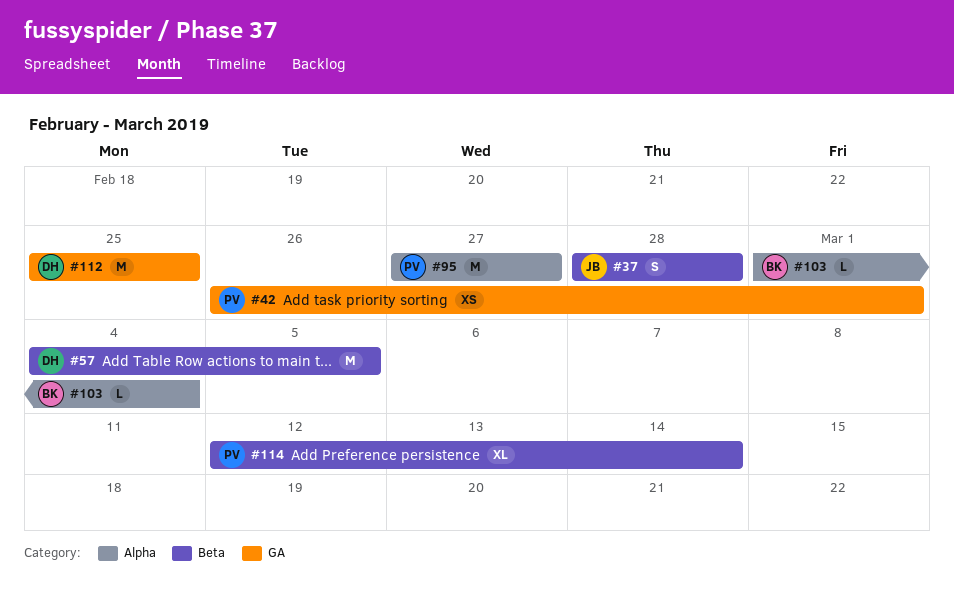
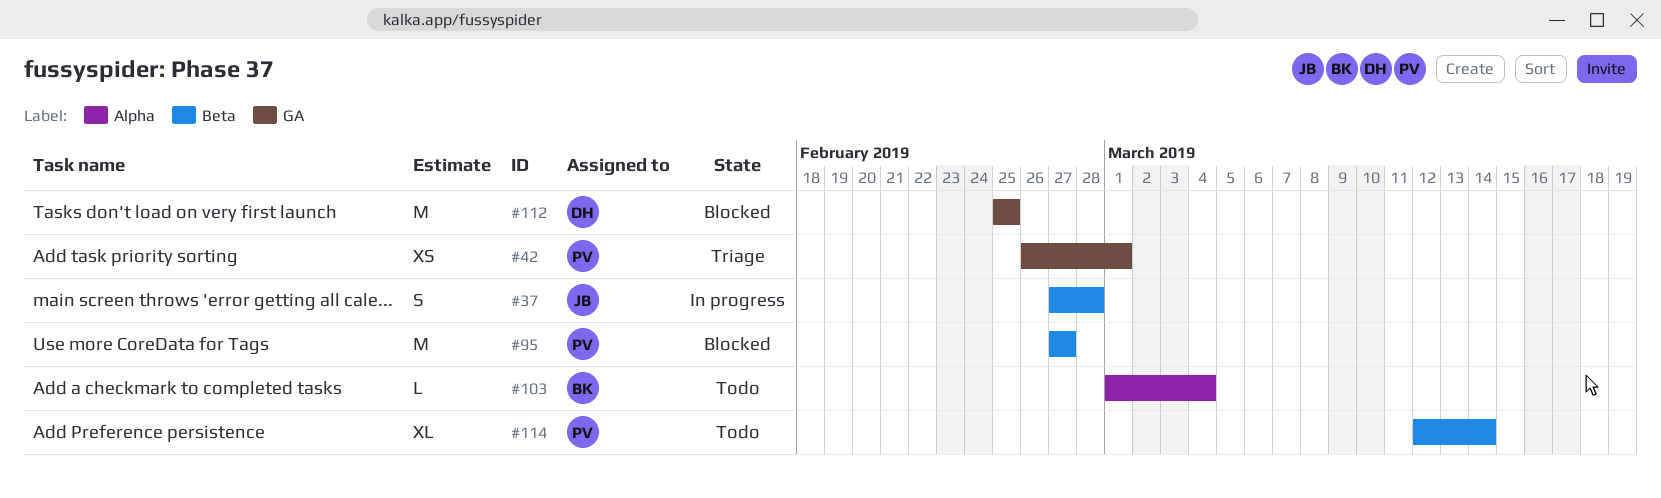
#37, start: Feb 28 -> Feb 27
#57: present -> none
#95, label: Alpha -> Beta

